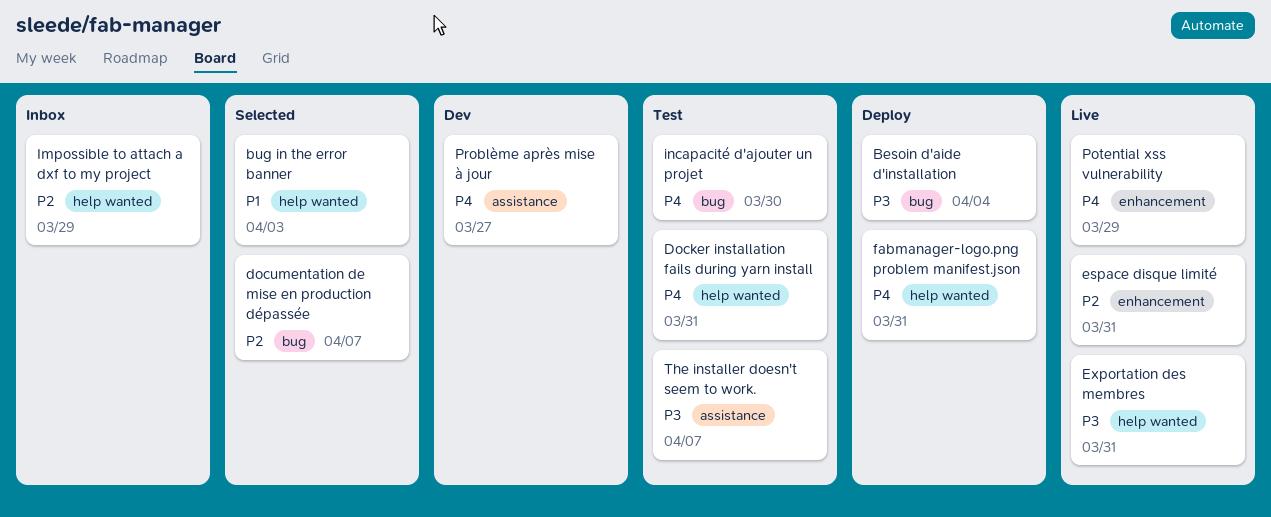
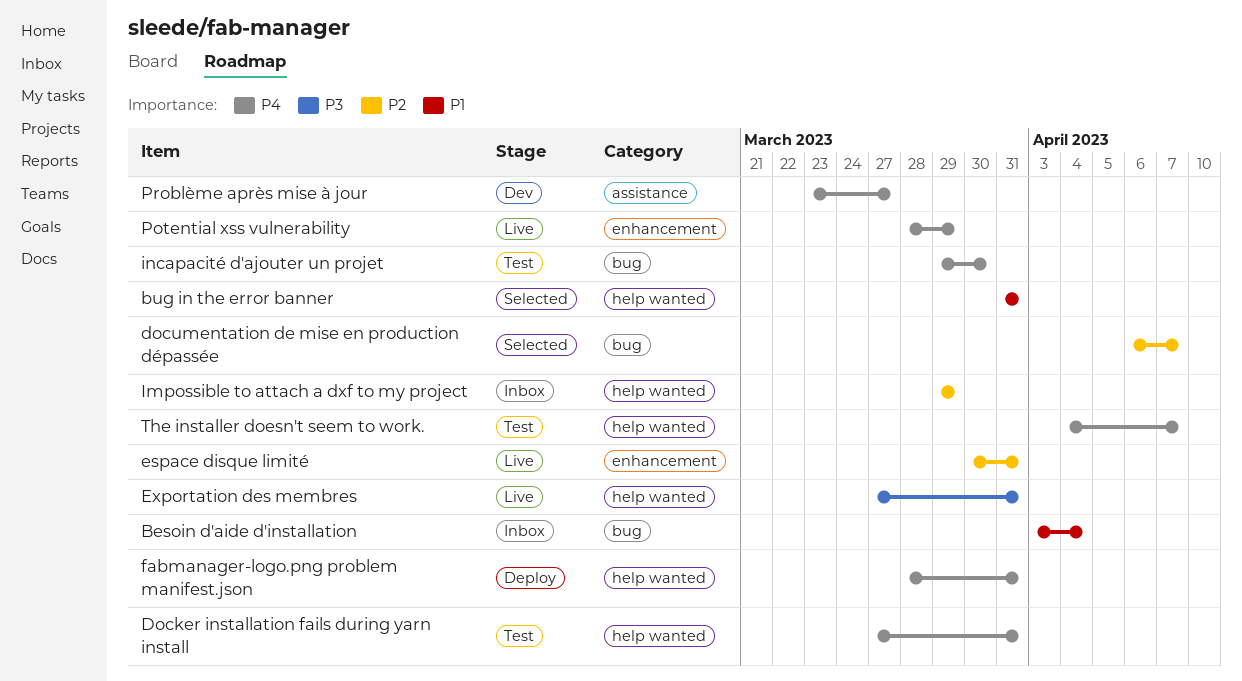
Besoin d'aide d'installation, status: Deploy -> Inbox
Besoin d'aide d'installation, priority: P3 -> P1
bug in the error banner, due: Apr 3 -> Mar 31
The installer doesn't seem to work., priority: P3 -> P4
The installer doesn't seem to work., label: assistance -> help wanted

